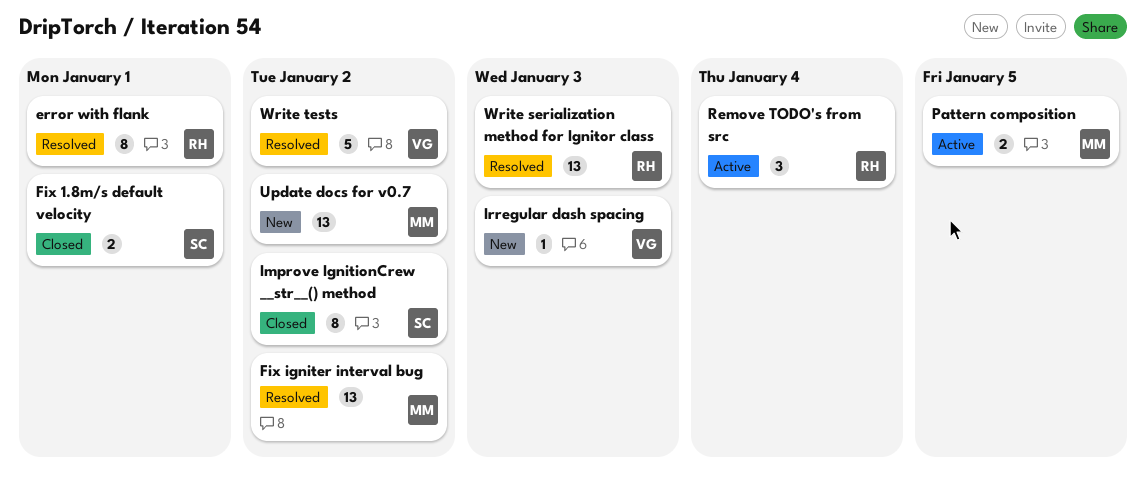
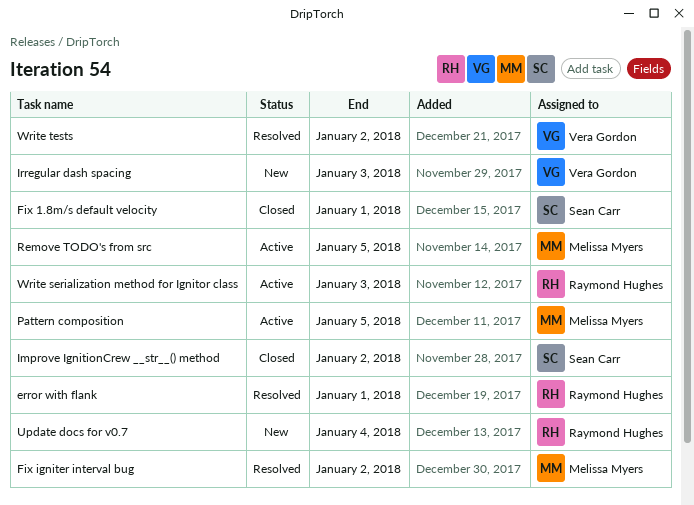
Remove TODO's from src, owner: Raymond Hughes -> Melissa Myers
Remove TODO's from src, due: Jan 4 -> Jan 5
Update docs for v0.7, owner: Melissa Myers -> Raymond Hughes
Update docs for v0.7, due: Jan 2 -> Jan 4
Write serialization method for Ignitor class, status: Resolved -> Active

